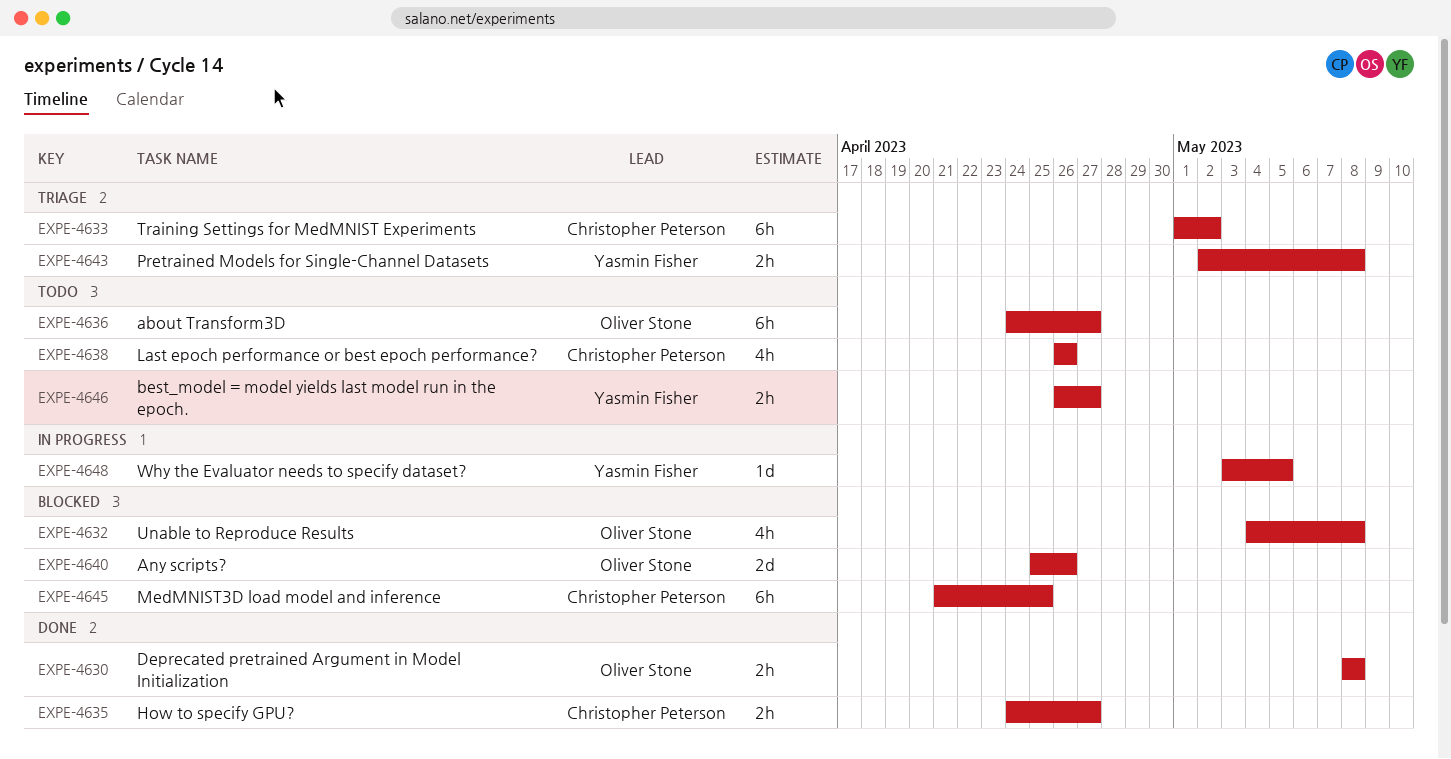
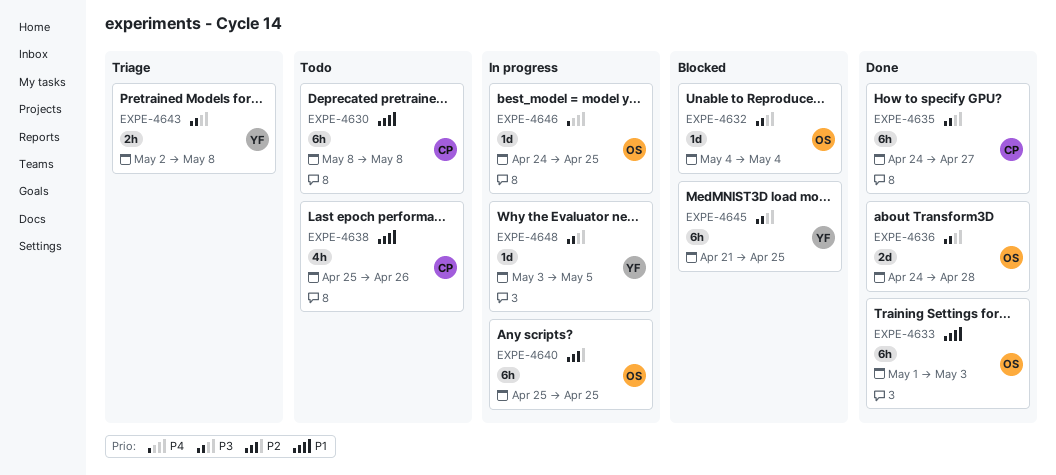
EXPE-4630, status: Done -> Todo
EXPE-4630, owner: Oliver Stone -> Christopher Peterson
EXPE-4630, estimate: 2h -> 6h
EXPE-4632, estimate: 4h -> 1d
EXPE-4632, due: May 8 -> May 4
EXPE-4633, status: Triage -> Done
EXPE-4633, owner: Christopher Peterson -> Oliver Stone
EXPE-4633, due: May 2 -> May 3
EXPE-4635, estimate: 2h -> 6h
EXPE-4636, status: Todo -> Done
EXPE-4636, estimate: 6h -> 2d
EXPE-4636, due: Apr 27 -> Apr 28
EXPE-4638, start: Apr 26 -> Apr 25
EXPE-4640, status: Blocked -> In progress
EXPE-4640, estimate: 2d -> 6h
EXPE-4640, due: Apr 26 -> Apr 25
EXPE-4645, owner: Christopher Peterson -> Yasmin Fisher
EXPE-4646, status: Todo -> In progress
EXPE-4646, owner: Yasmin Fisher -> Oliver Stone
EXPE-4646, estimate: 2h -> 1d
EXPE-4646, start: Apr 26 -> Apr 24
EXPE-4646, due: Apr 27 -> Apr 25

